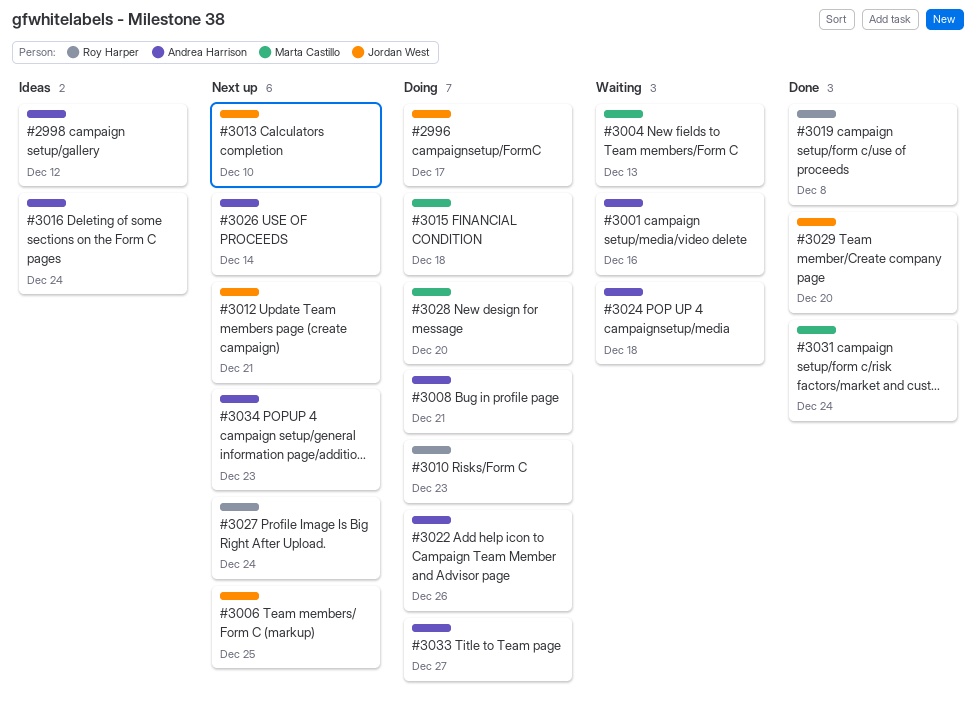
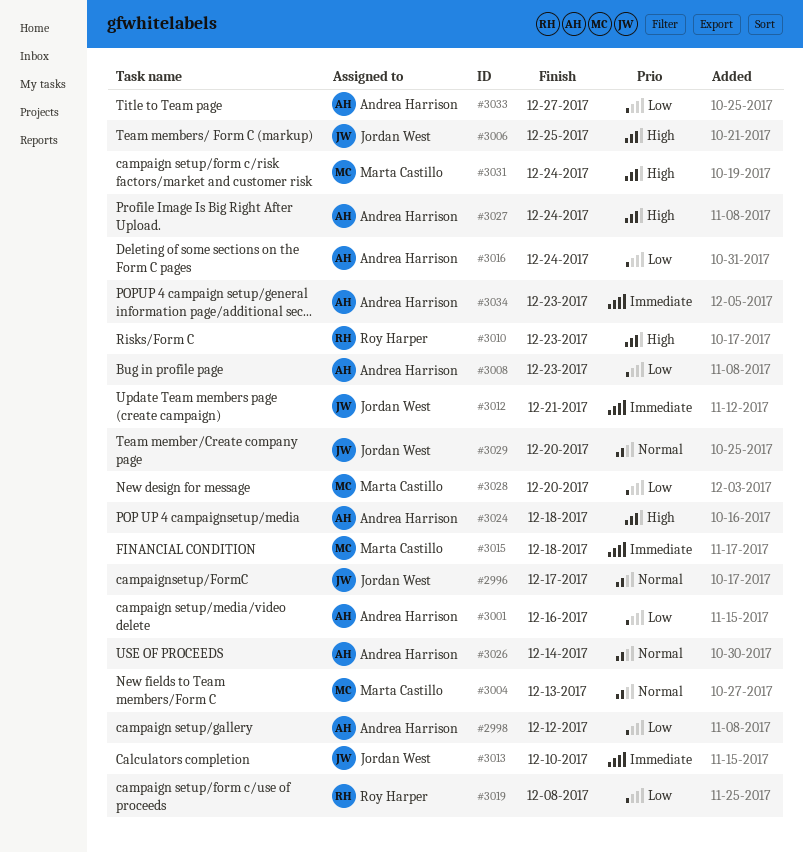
#3008, due: Dec 21 -> Dec 23
#3022: present -> none
#3027, owner: Roy Harper -> Andrea Harrison

